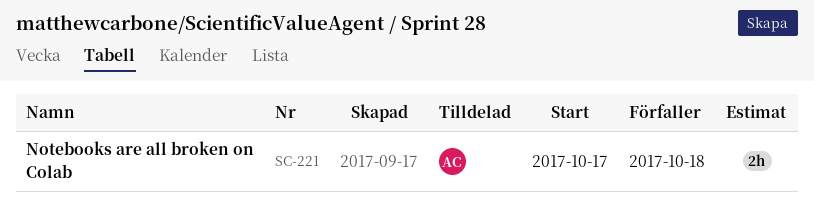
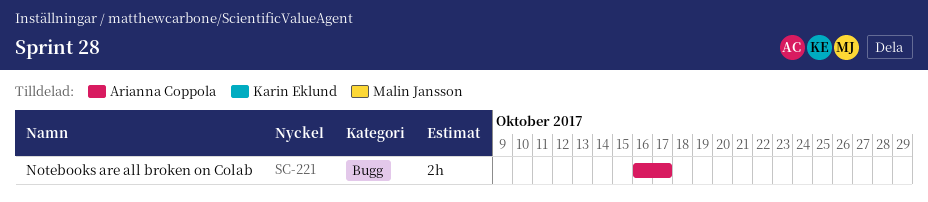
SC-221, start: Oct 17 -> Oct 16
SC-221, due: Oct 18 -> Oct 17

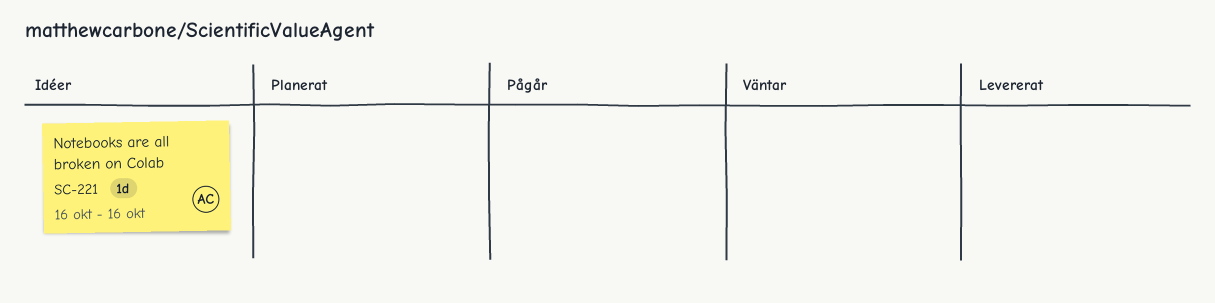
SC-221, estimate: 2h -> 1d
SC-221, due: Oct 17 -> Oct 16

